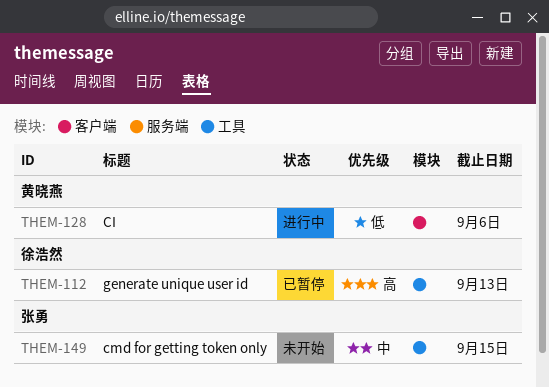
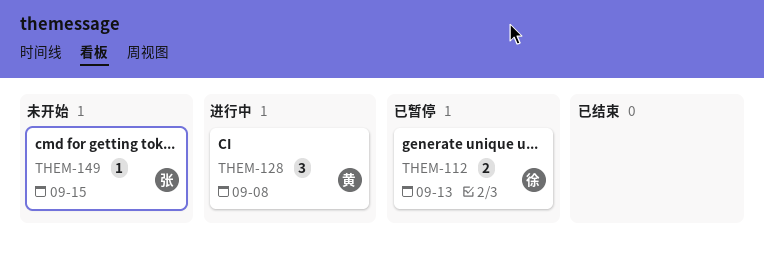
THEM-128, due: Sep 6 -> Sep 8

